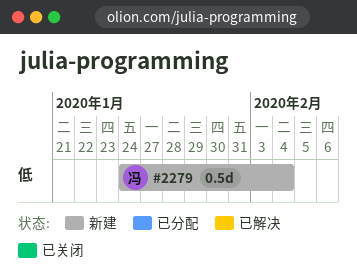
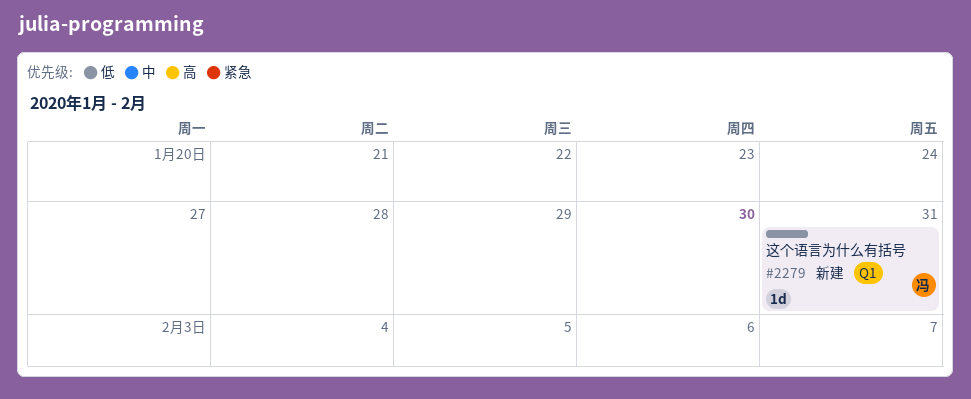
#2279, estimate: 0.5d -> 1d
#2279, due: Feb 4 -> Jan 31

